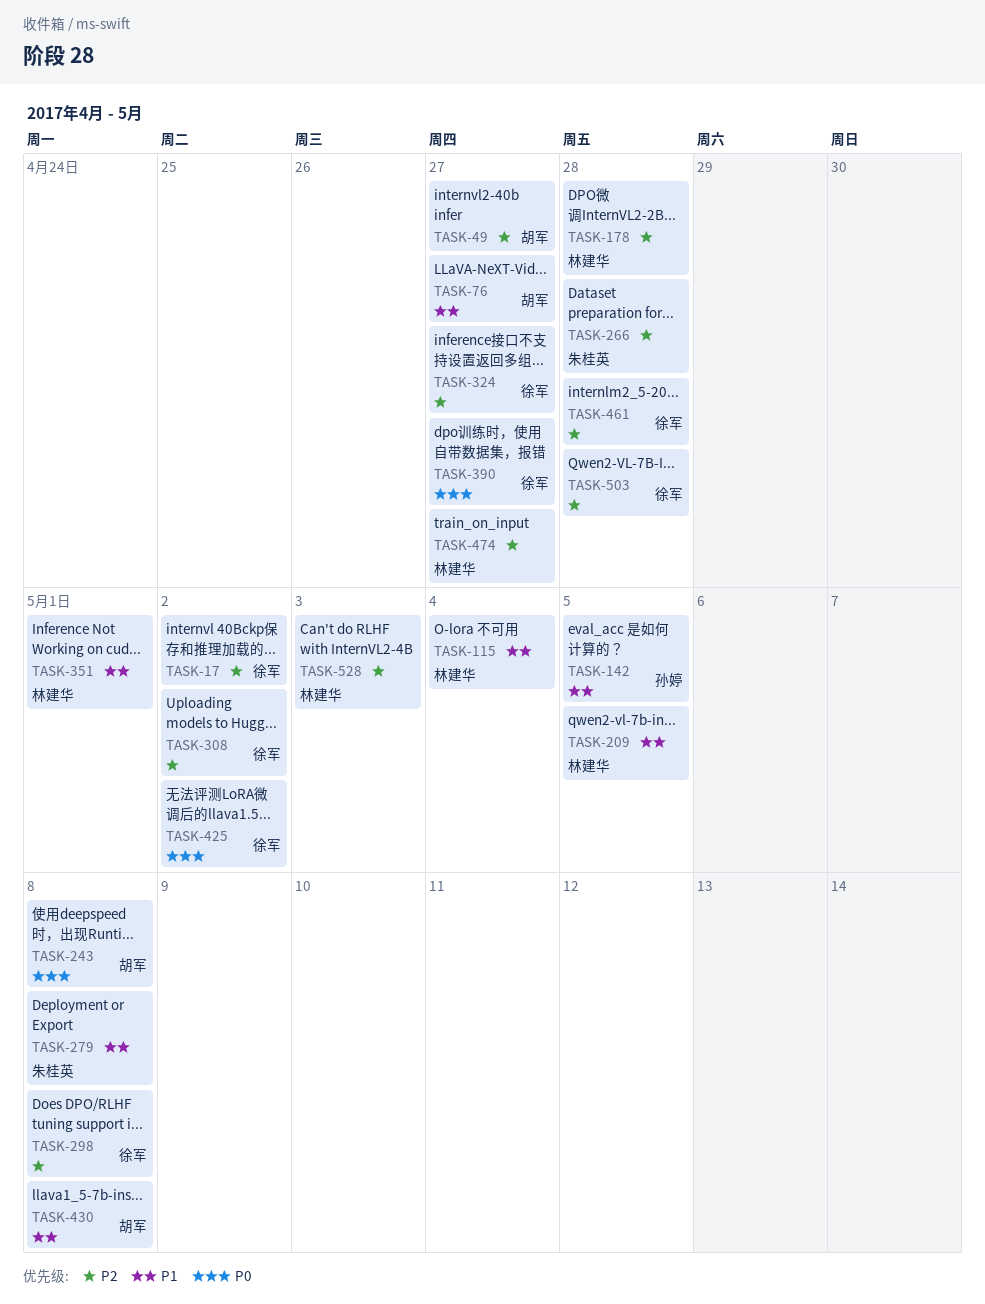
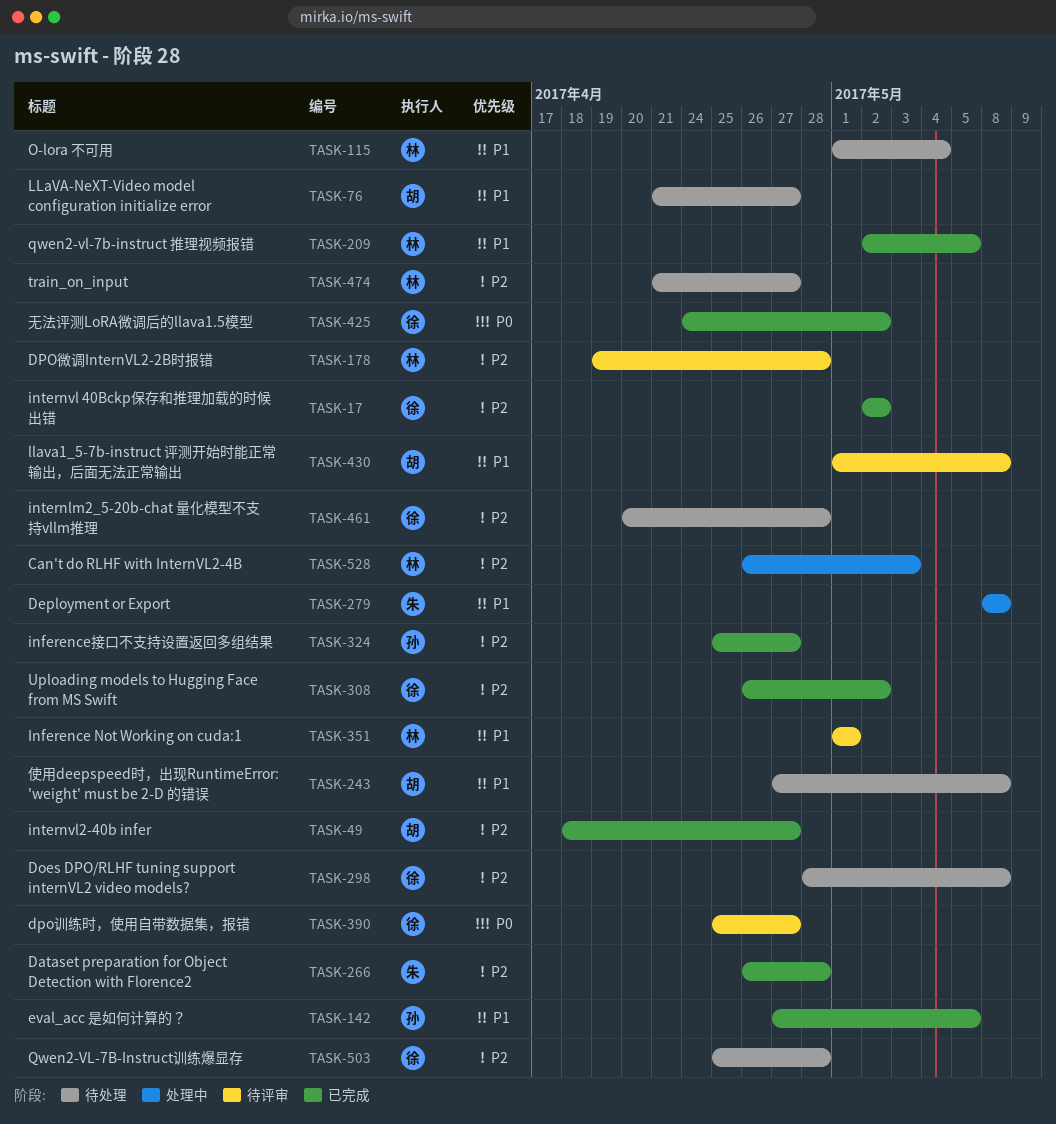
TASK-243, priority: P0 -> P1
TASK-324, owner: 徐军 -> 孙婷

